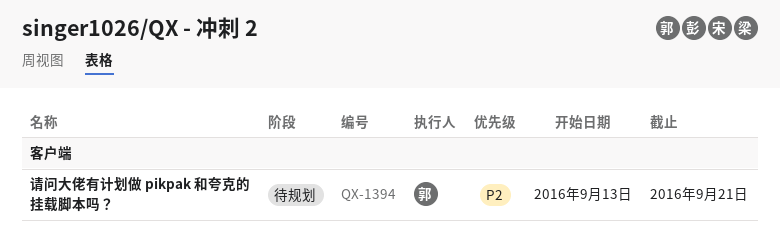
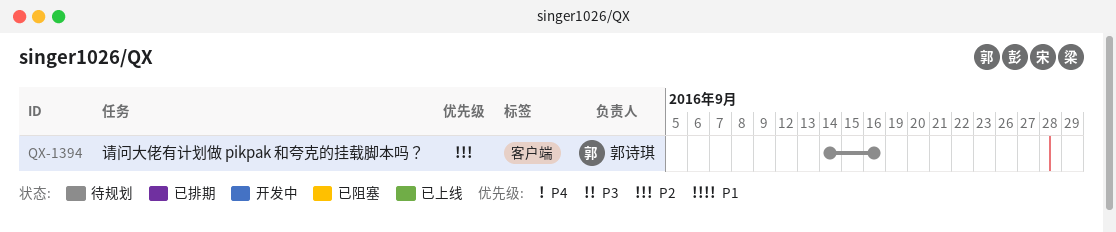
QX-1394, start: Sep 13 -> Sep 14
QX-1394, due: Sep 21 -> Sep 16

